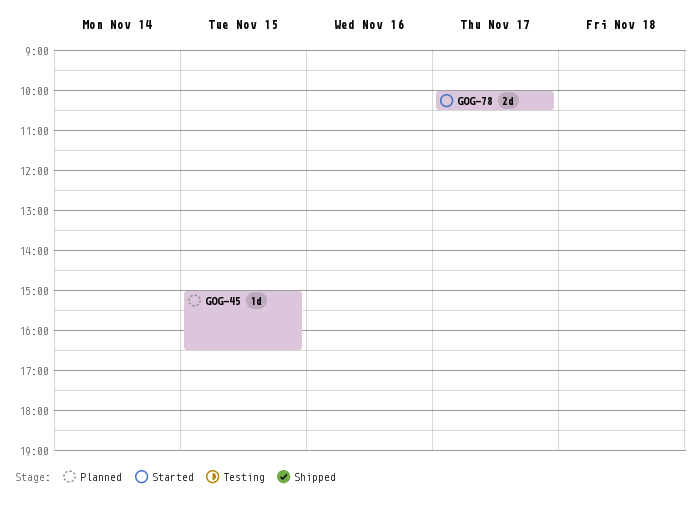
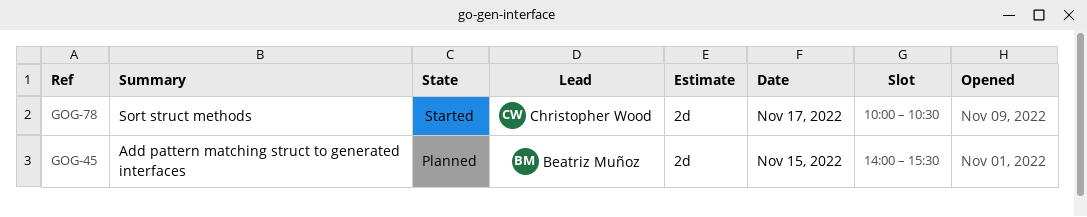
GOG-45, estimate: 1d -> 2d
GOG-45, begins: 15:00 -> 14:00
GOG-45, ends: 16:30 -> 15:30

